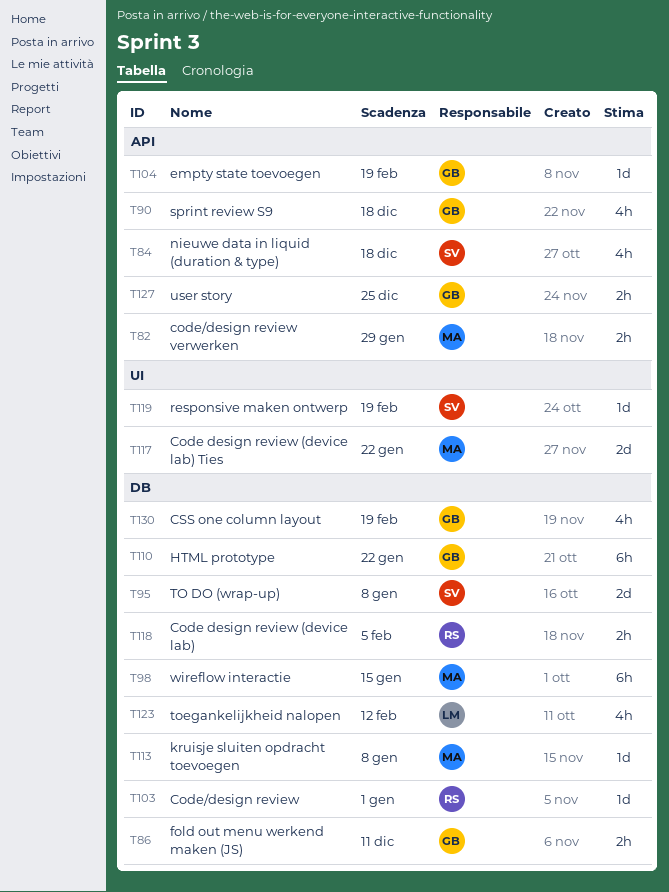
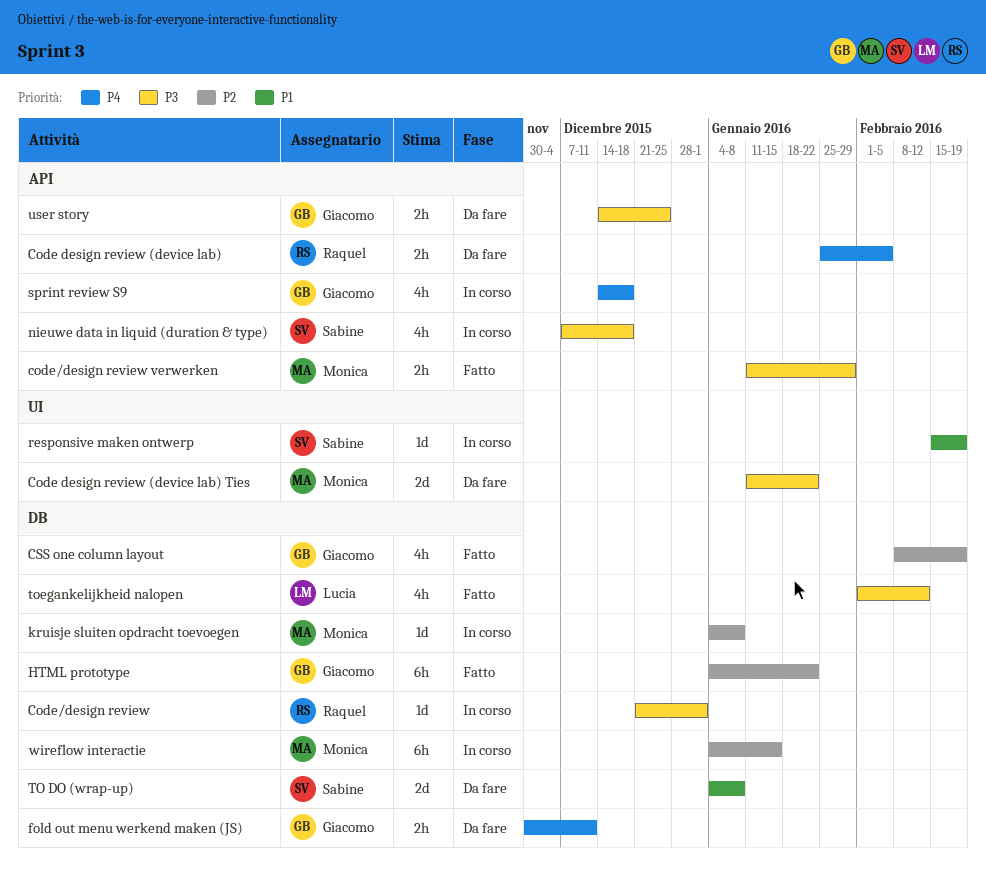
Code design review (device lab), label: DB -> API
empty state toevoegen: present -> none

